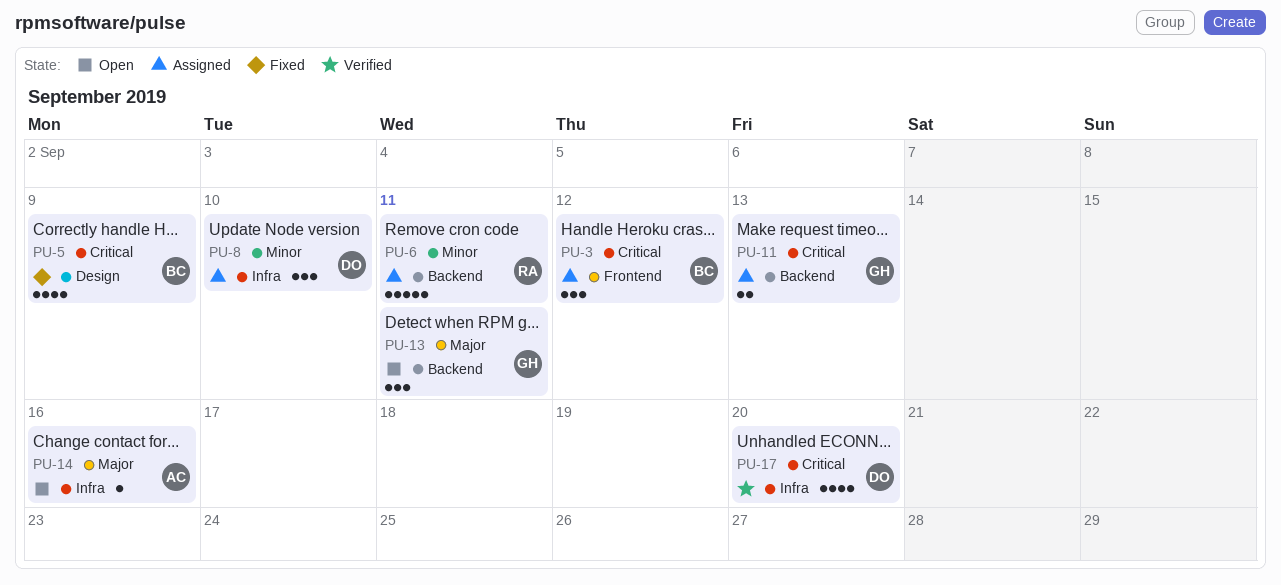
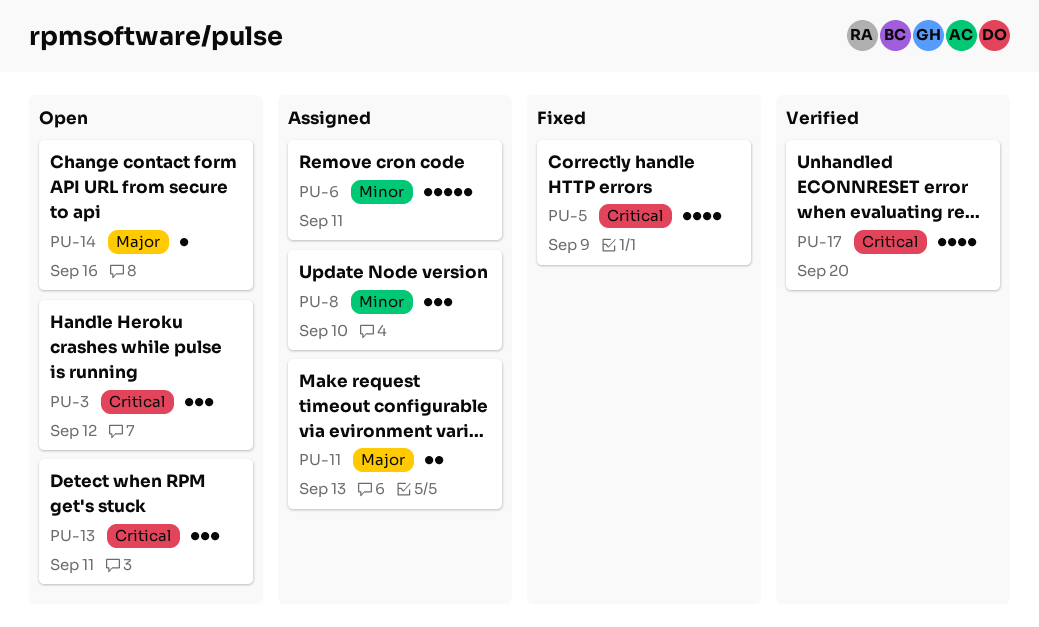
PU-3, status: Assigned -> Open
PU-11, priority: Critical -> Major
PU-13, priority: Major -> Critical

